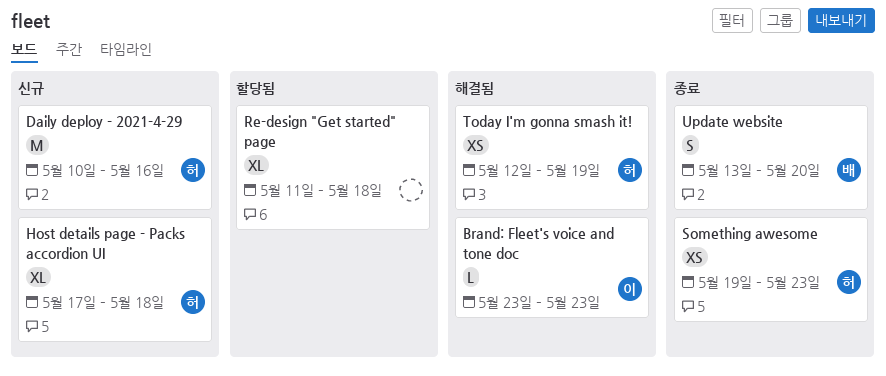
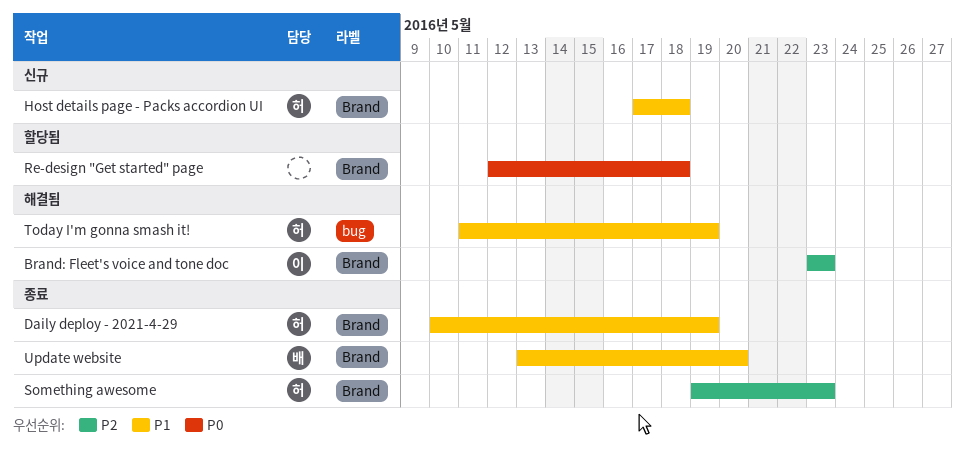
Daily deploy - 2021-4-29, status: 신규 -> 종료
Daily deploy - 2021-4-29, due: May 16 -> May 19
Re-design "Get started" page, start: May 11 -> May 12
Today I'm gonna smash it!, start: May 12 -> May 11

